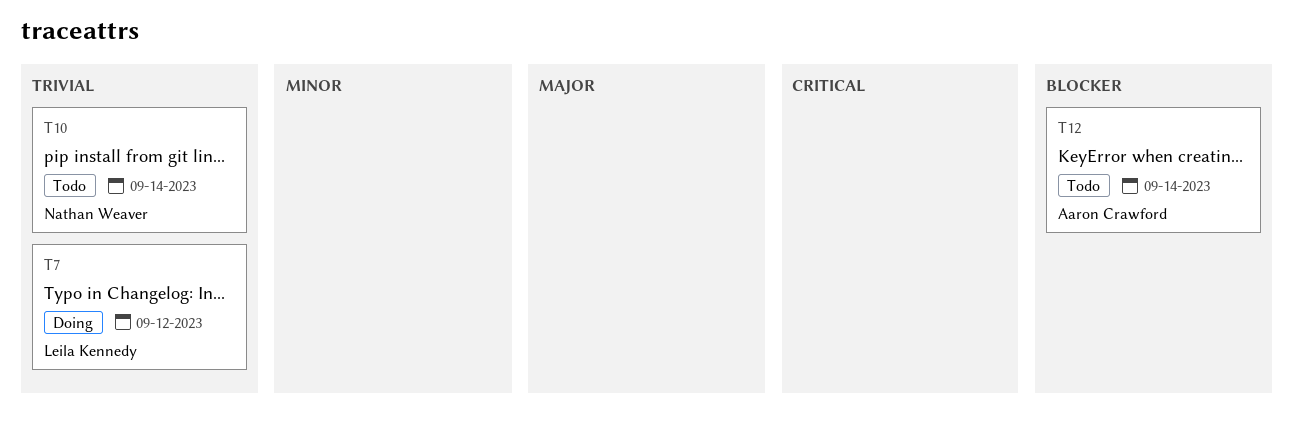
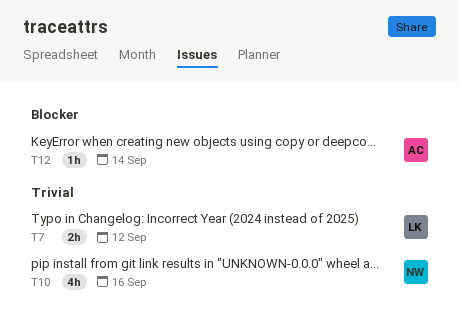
T10, due: Sep 14 -> Sep 16

